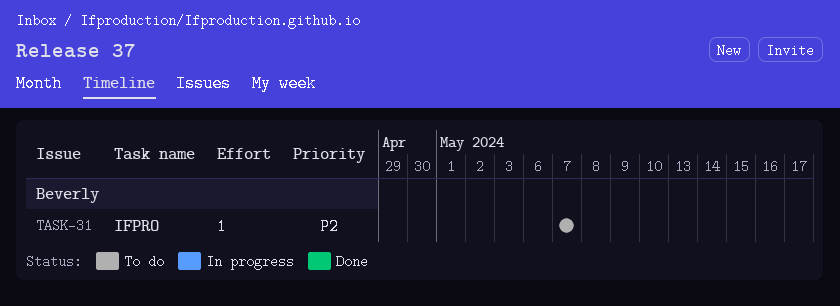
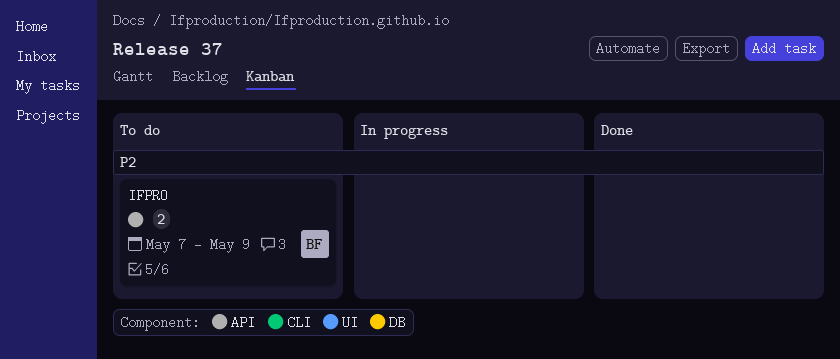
IFPRO, estimate: 1 -> 2
IFPRO, due: May 7 -> May 9

